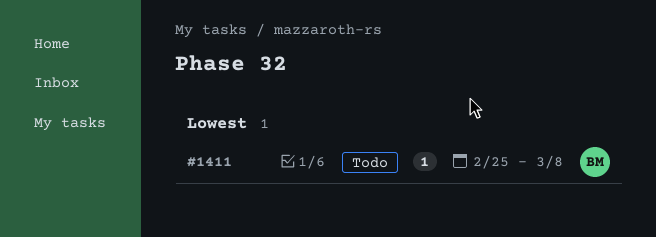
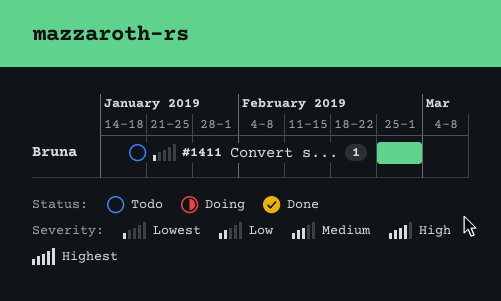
#1411, due: Mar 8 -> Mar 1

